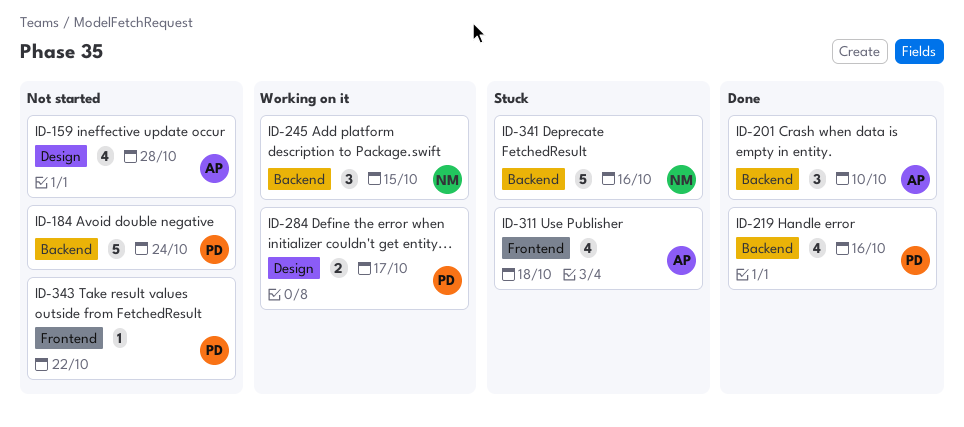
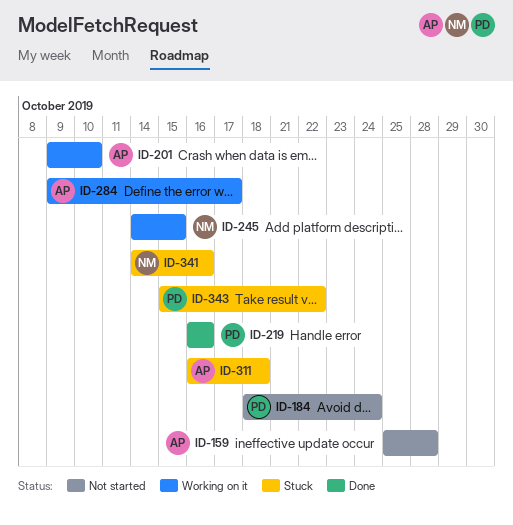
ID-201, status: Done -> Working on it
ID-284, owner: PD -> AP
ID-343, status: Not started -> Stuck

